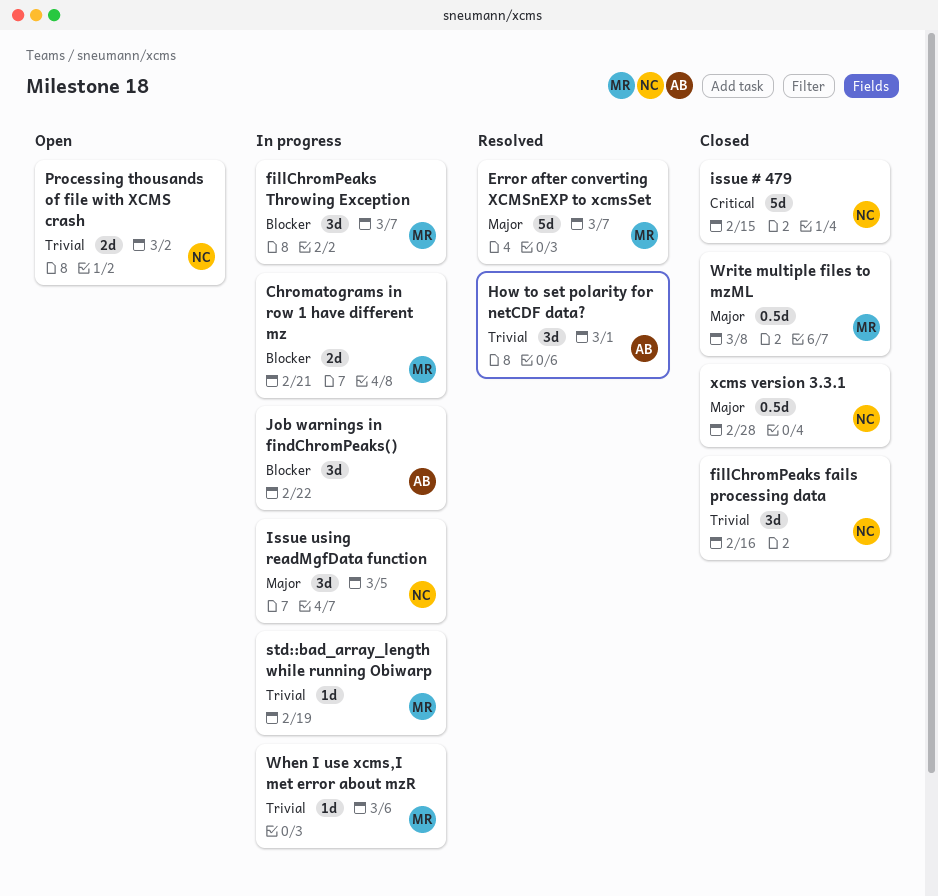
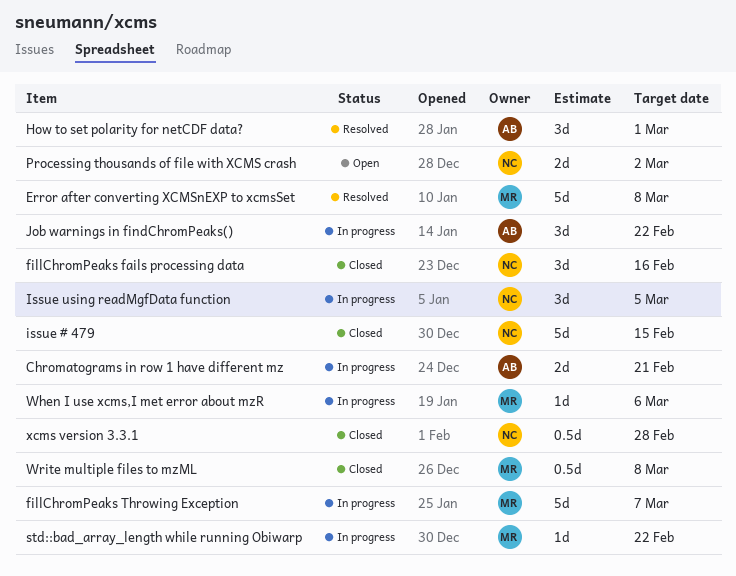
Chromatograms in row 1 have different mz, owner: MR -> AB
Error after converting XCMSnEXP to xcmsSet, due: Mar 7 -> Mar 8
fillChromPeaks Throwing Exception, estimate: 3d -> 5d
std::bad_array_length while running Obiwarp, due: Feb 19 -> Feb 22

